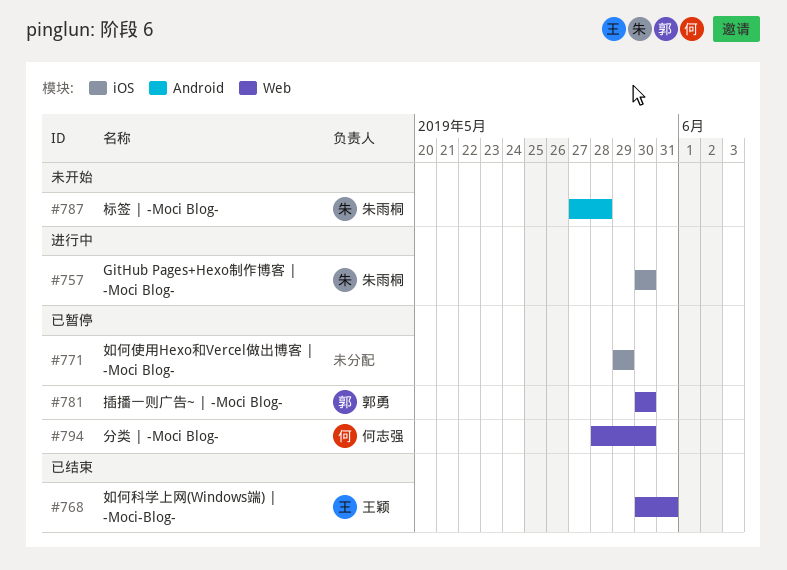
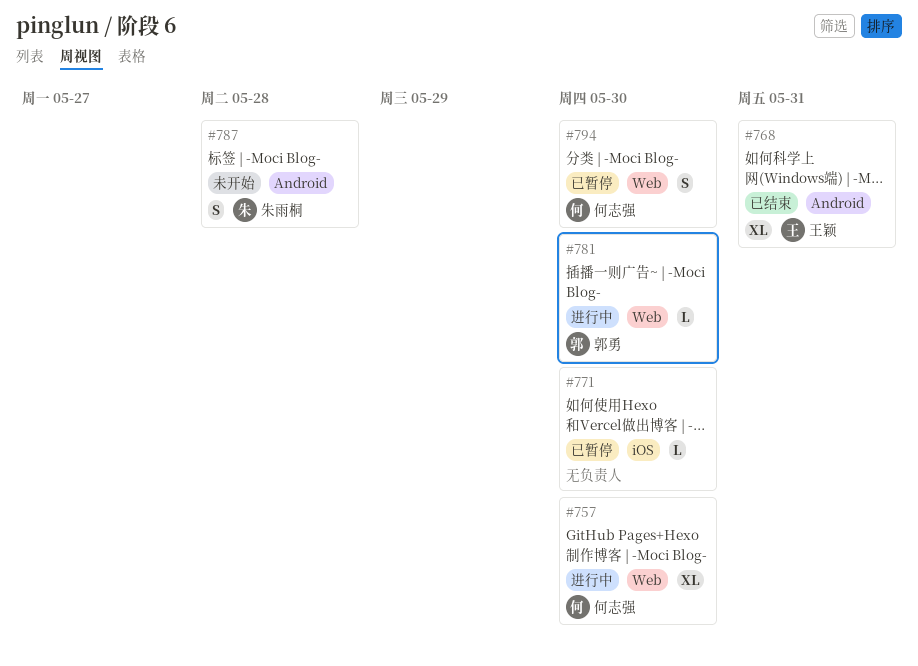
#757, owner: 朱雨桐 -> 何志强
#757, label: iOS -> Web
#768, label: Web -> Android
#771, due: May 29 -> May 30
#781, status: 已暂停 -> 进行中

